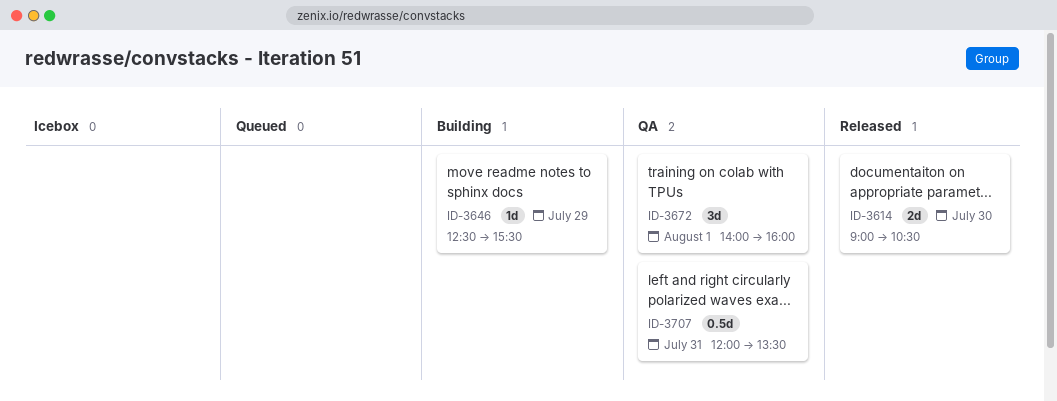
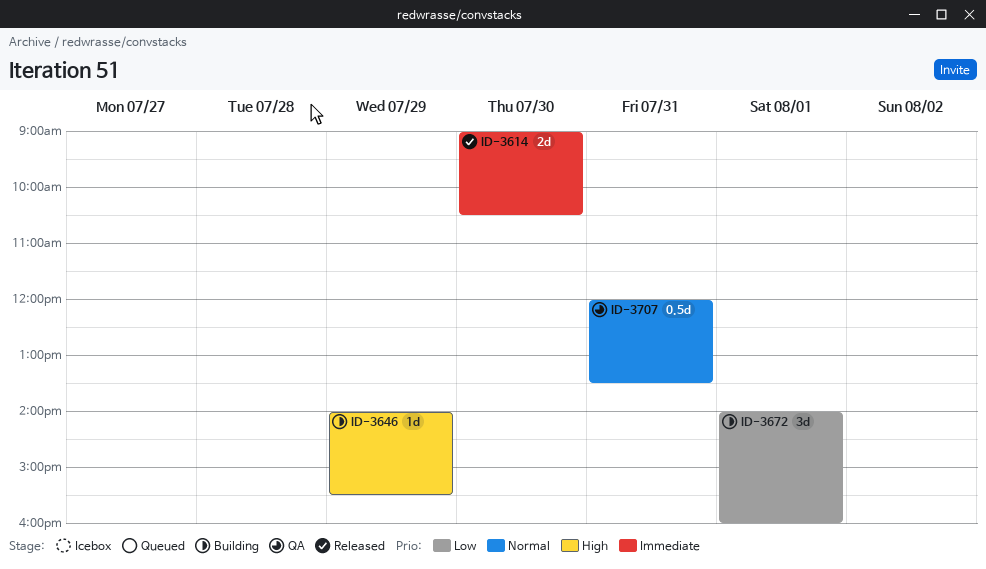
ID-3646, begins: 12:30 -> 14:00
ID-3672, status: QA -> Building

